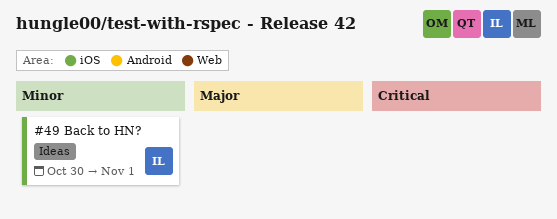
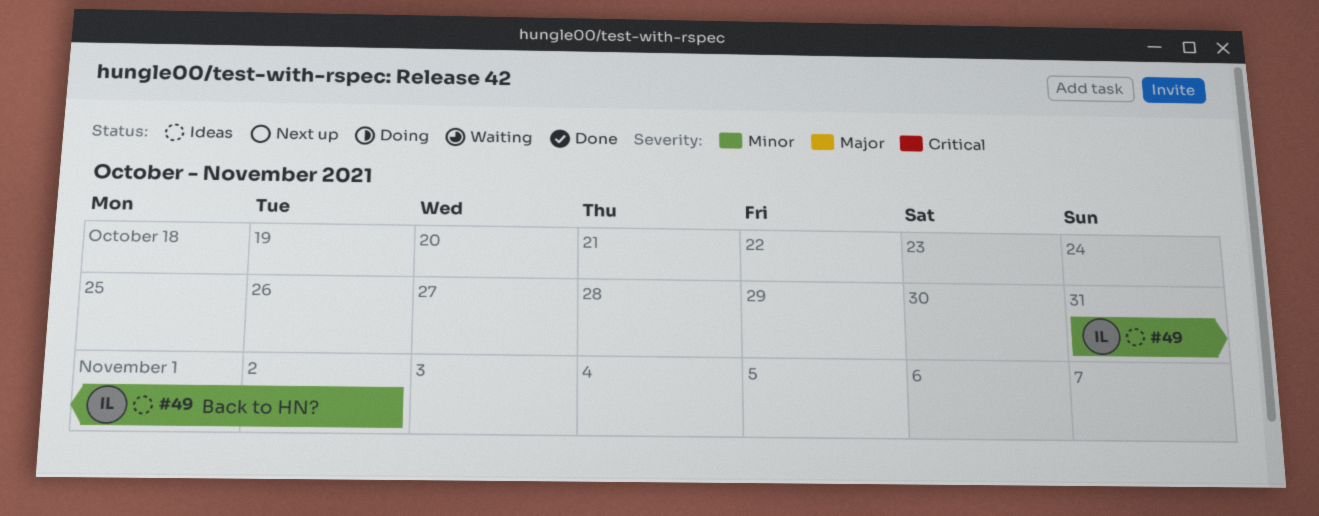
#49, start: Oct 30 -> Oct 31
#49, due: Nov 1 -> Nov 2

